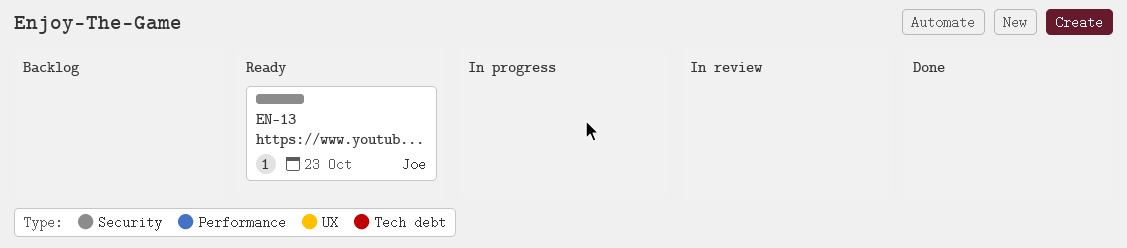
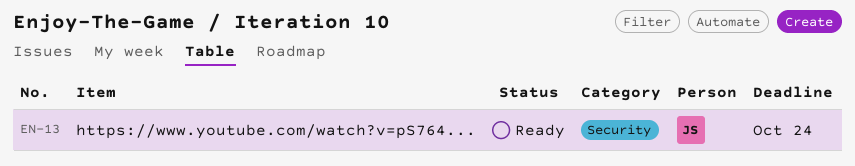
EN-13, due: Oct 23 -> Oct 24

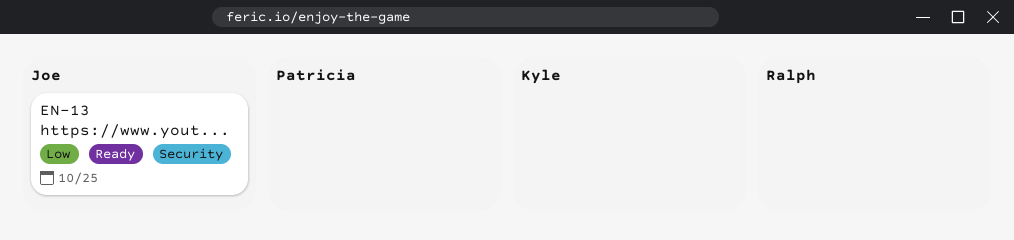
EN-13, due: Oct 24 -> Oct 25

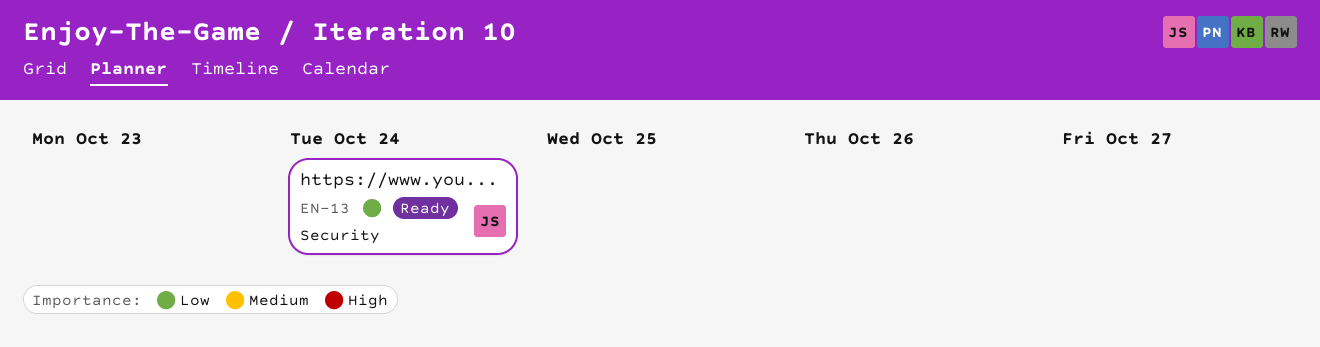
EN-13, due: Oct 25 -> Oct 24

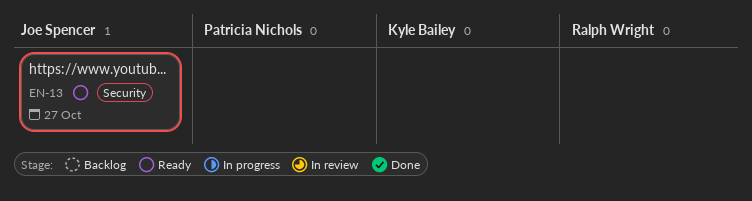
EN-13, due: Oct 24 -> Oct 27

